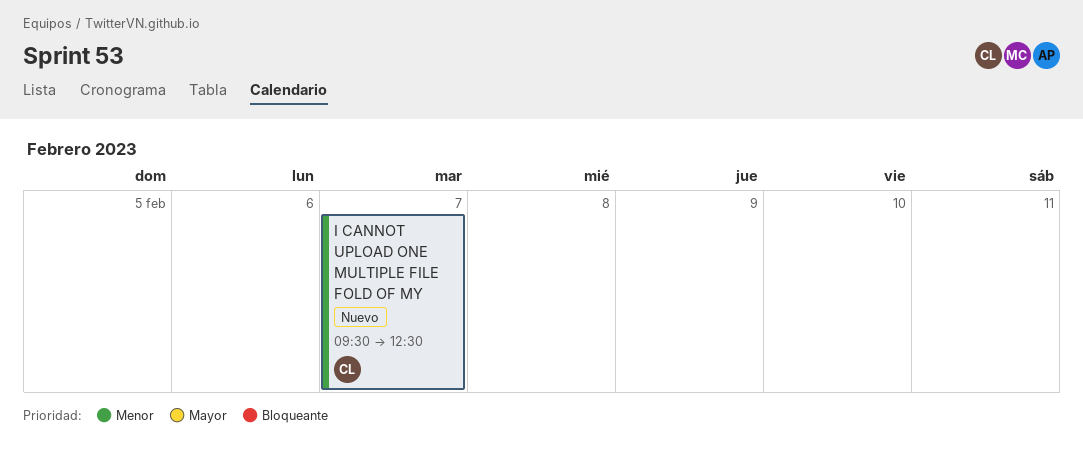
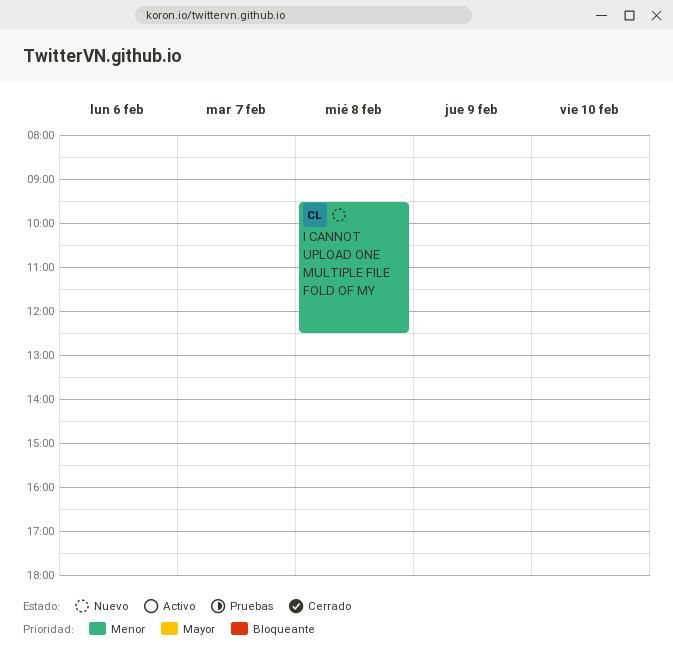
I CANNOT UPLOAD ONE MULTIPLE FILE FOLD OF MY, day: Feb 7 -> Feb 8

